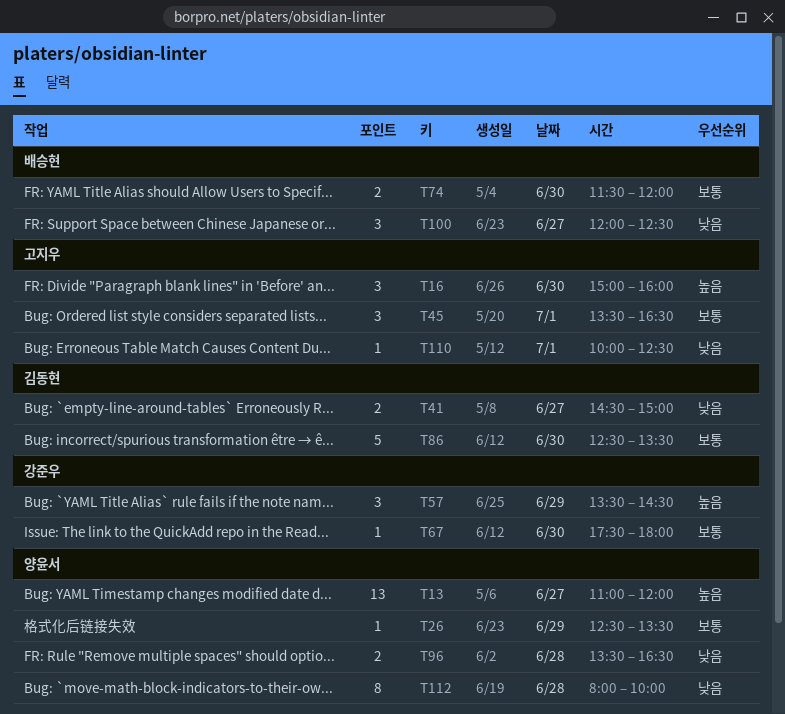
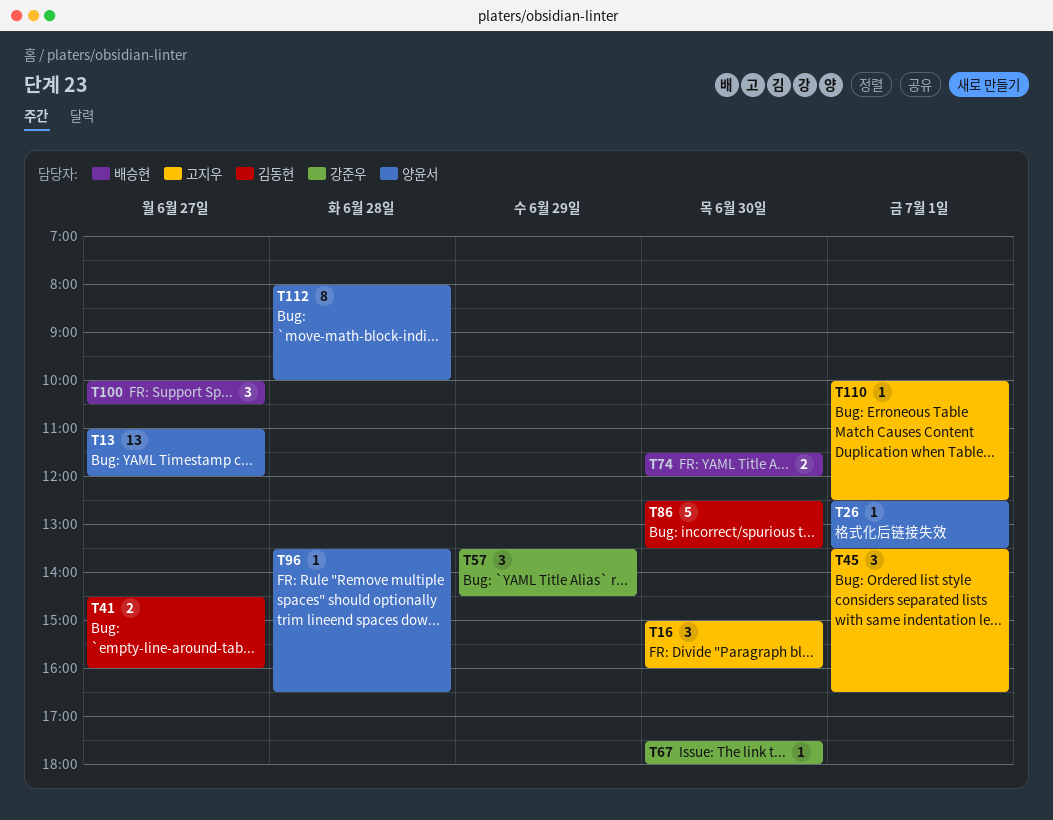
T26, day: Jun 29 -> Jul 1
T41, ends: 15:00 -> 16:00
T96, estimate: 2 -> 1
T100, begins: 12:00 -> 10:00
T100, ends: 12:30 -> 10:30

